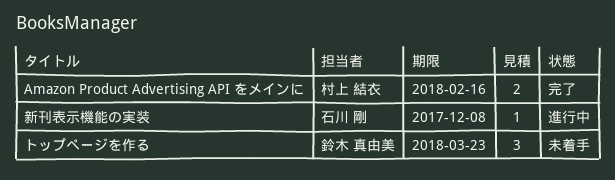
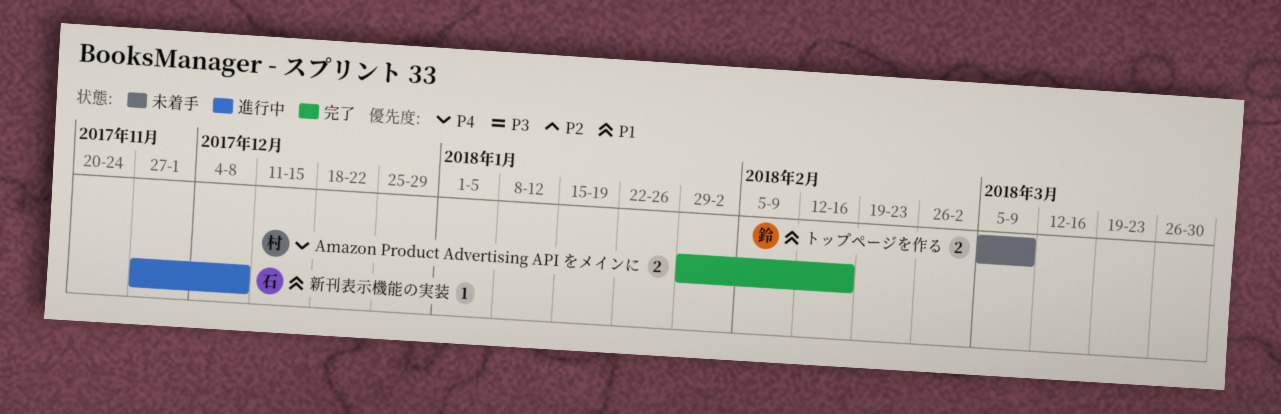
トップページを作る, estimate: 3 -> 2
トップページを作る, due: Mar 23 -> Mar 9

